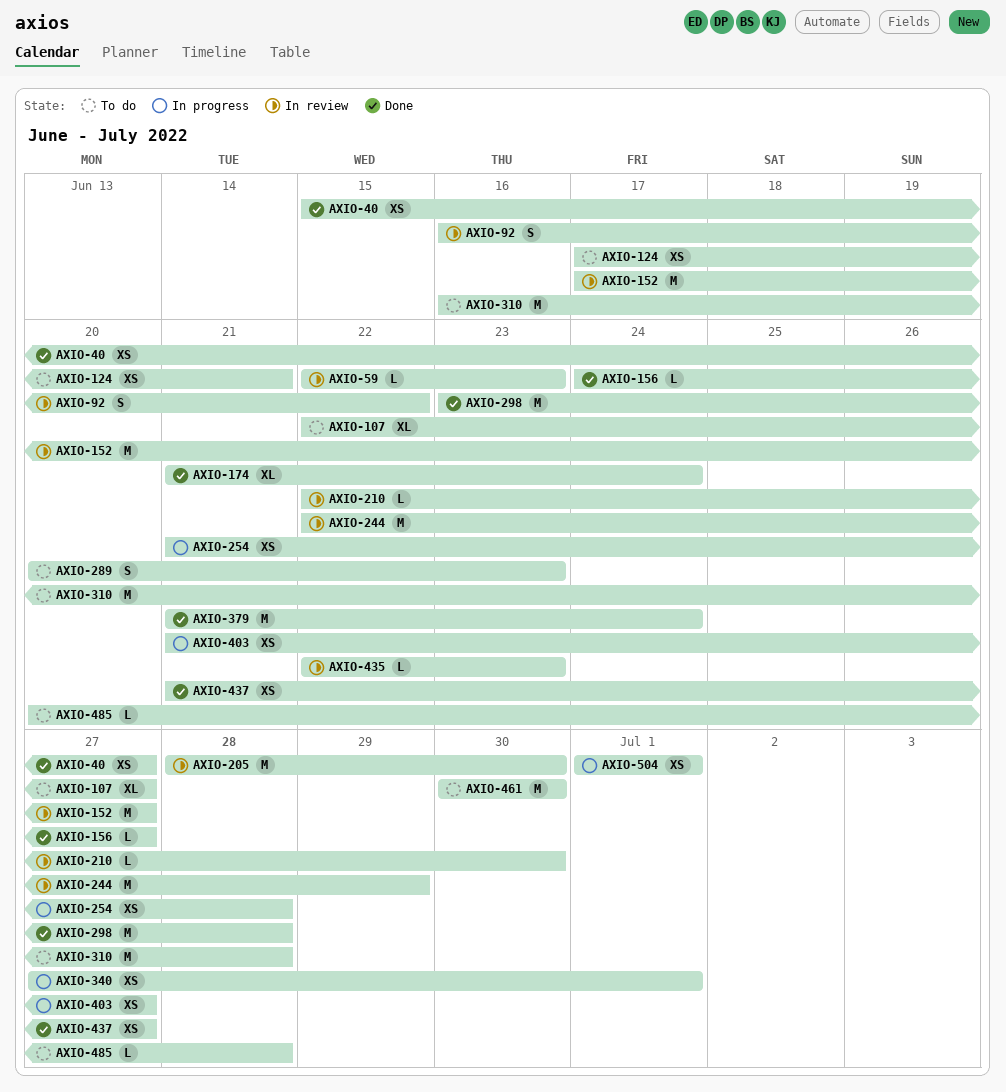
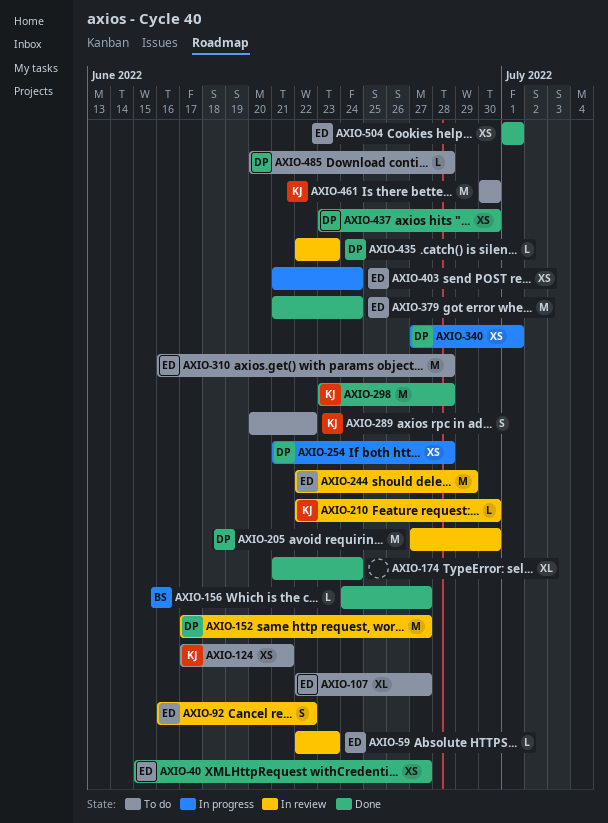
AXIO-205, start: Jun 28 -> Jun 27
AXIO-289, due: Jun 23 -> Jun 22
AXIO-403, due: Jun 27 -> Jun 24
AXIO-437, start: Jun 21 -> Jun 23
AXIO-437, due: Jun 27 -> Jun 30
AXIO-504, status: In progress -> Done

